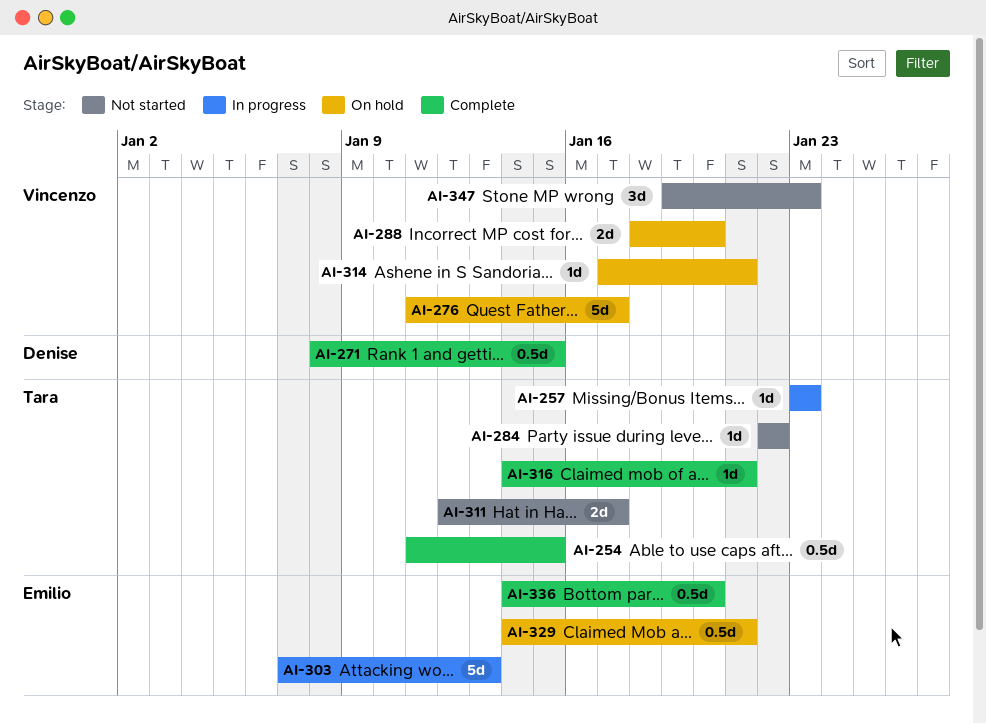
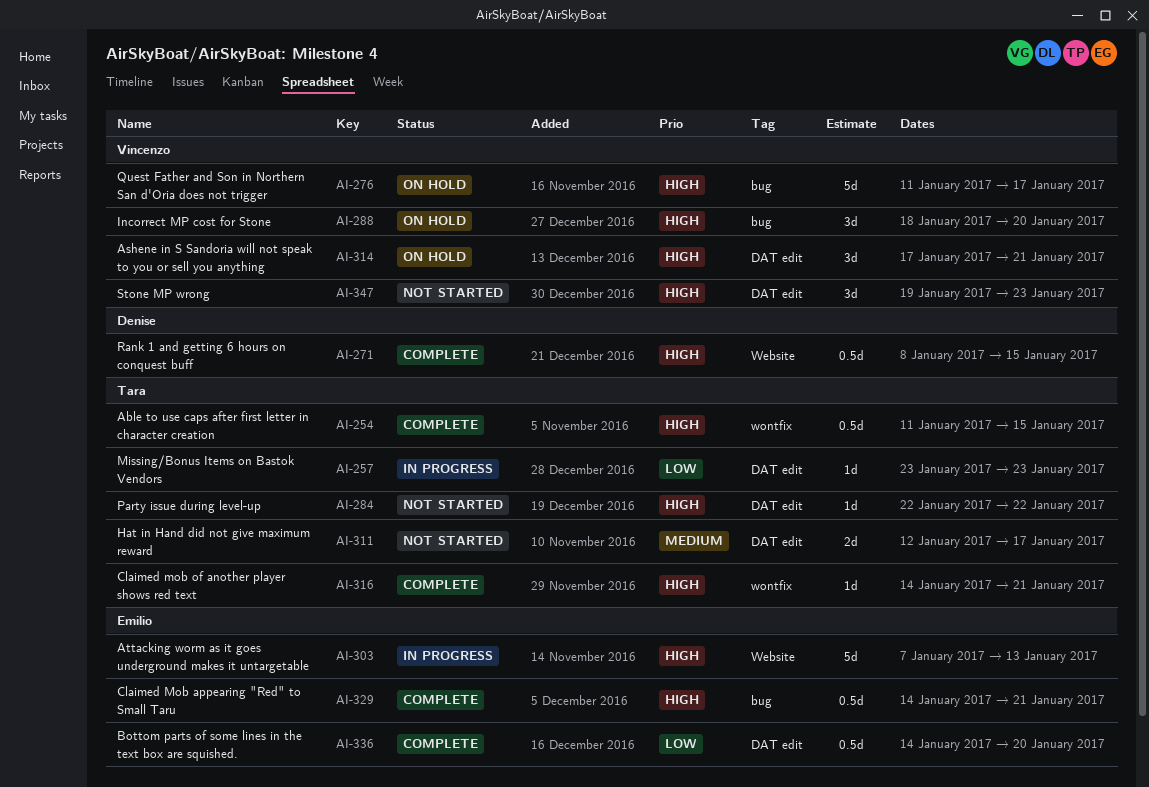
AI-288, estimate: 2d -> 3d
AI-314, estimate: 1d -> 3d
AI-329, status: On hold -> Complete

